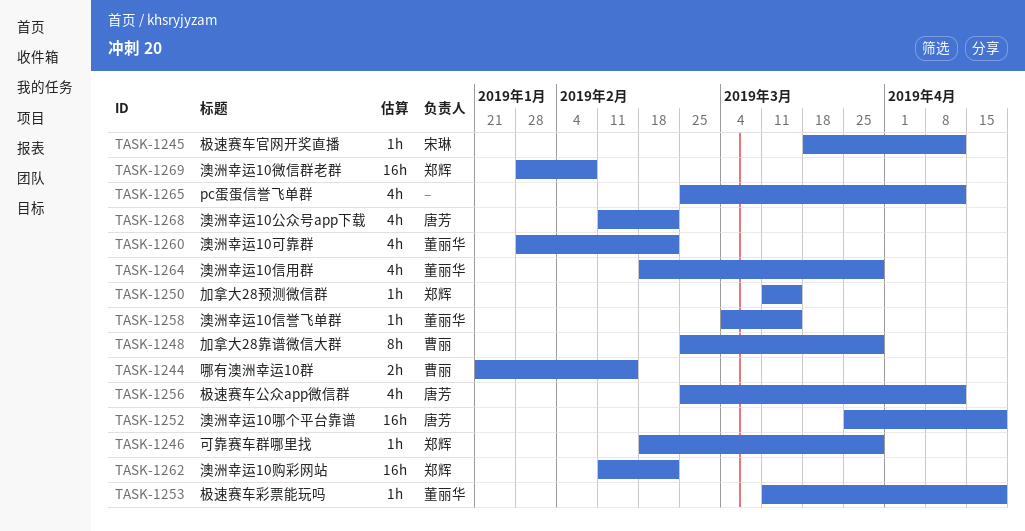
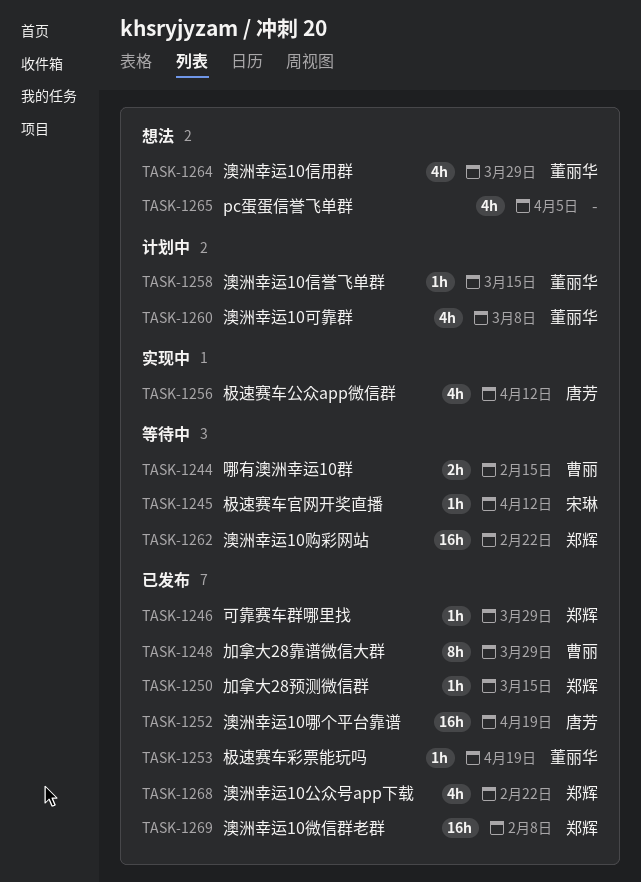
TASK-1260, due: Feb 22 -> Mar 8
TASK-1265, due: Apr 12 -> Apr 5
TASK-1268, owner: 唐芳 -> 郑辉

